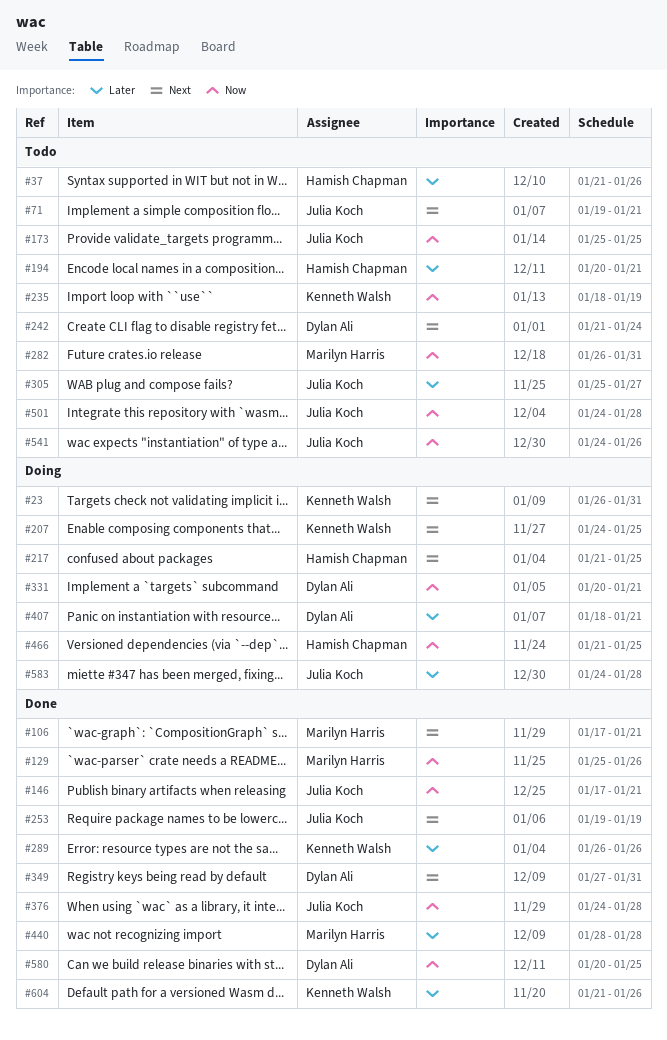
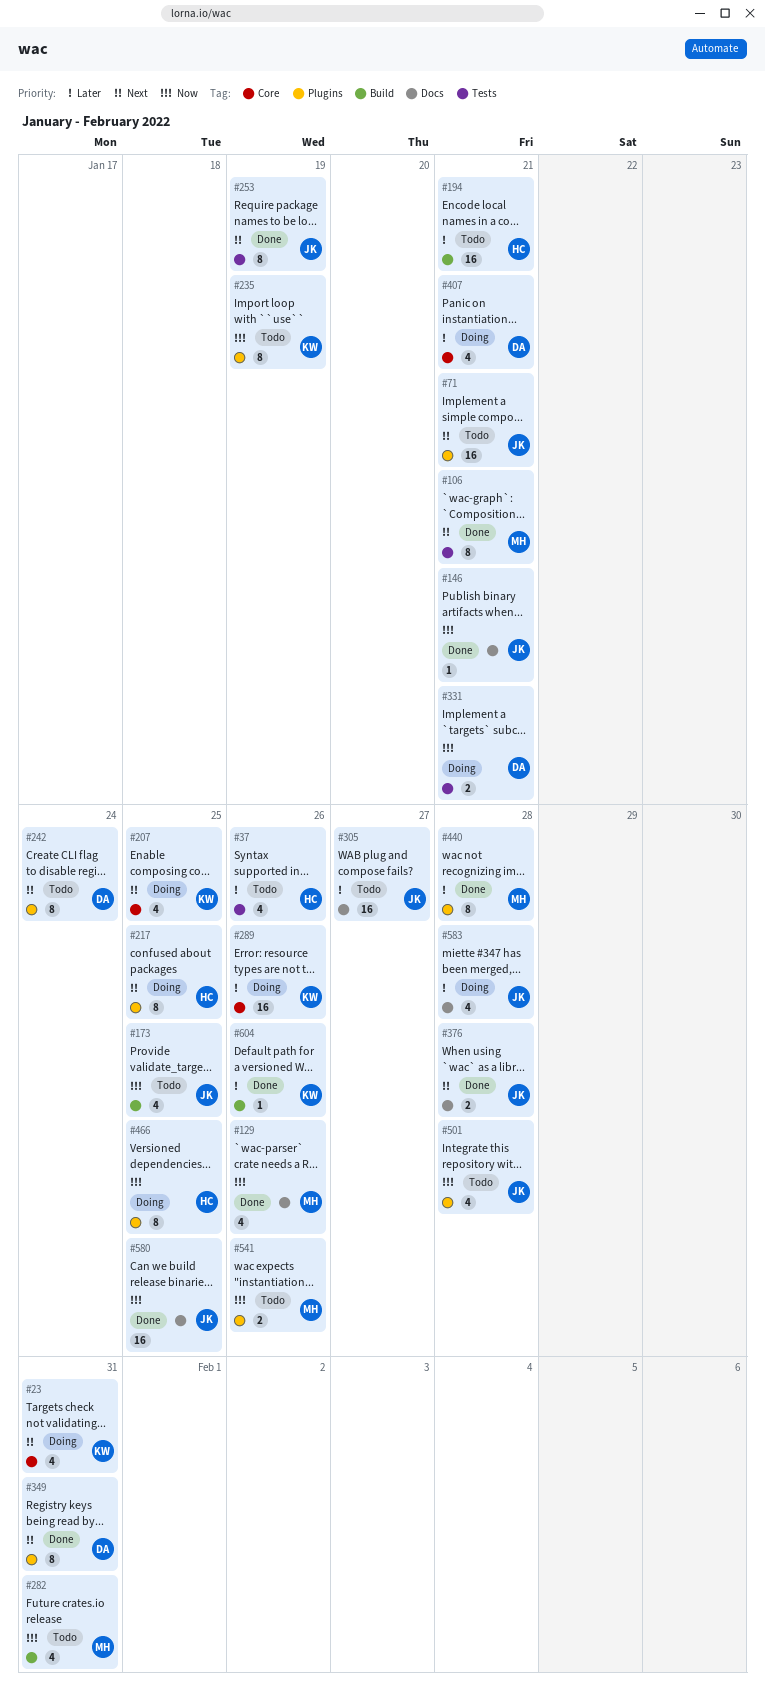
#289, status: Done -> Doing
#376, priority: Now -> Next
#541, owner: Julia Koch -> Marilyn Harris
#580, owner: Dylan Ali -> Julia Koch

